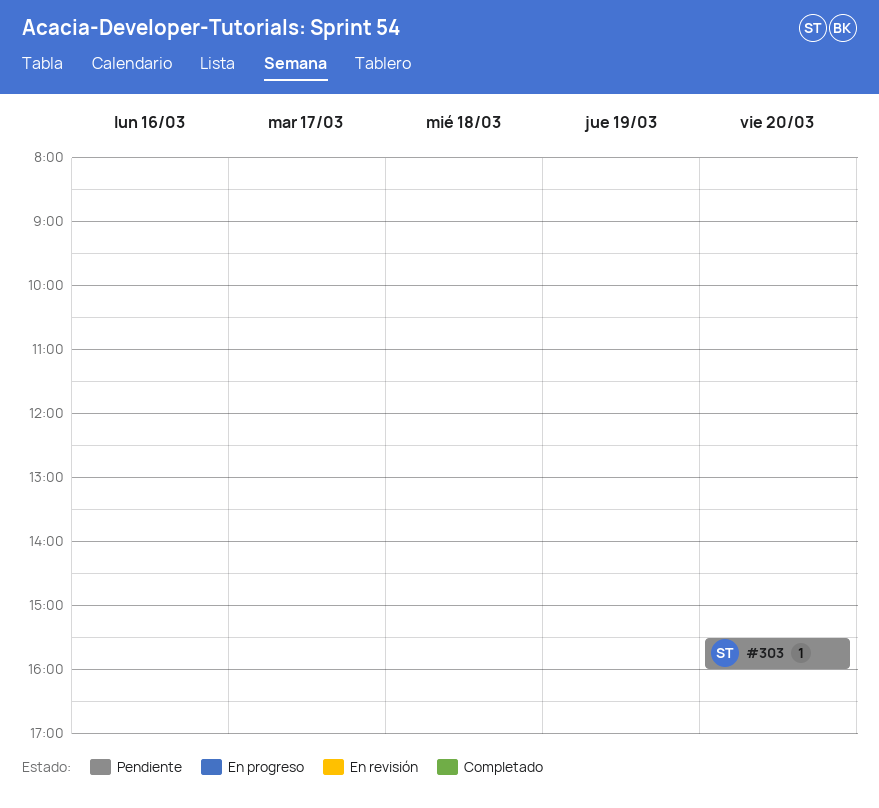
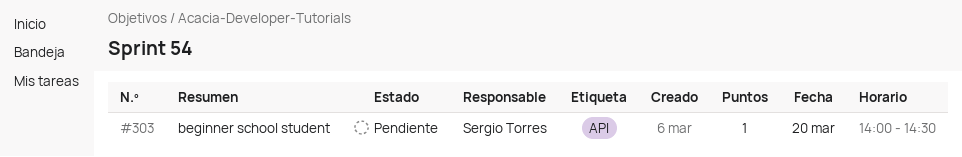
#303, begins: 15:30 -> 14:00
#303, ends: 16:00 -> 14:30

